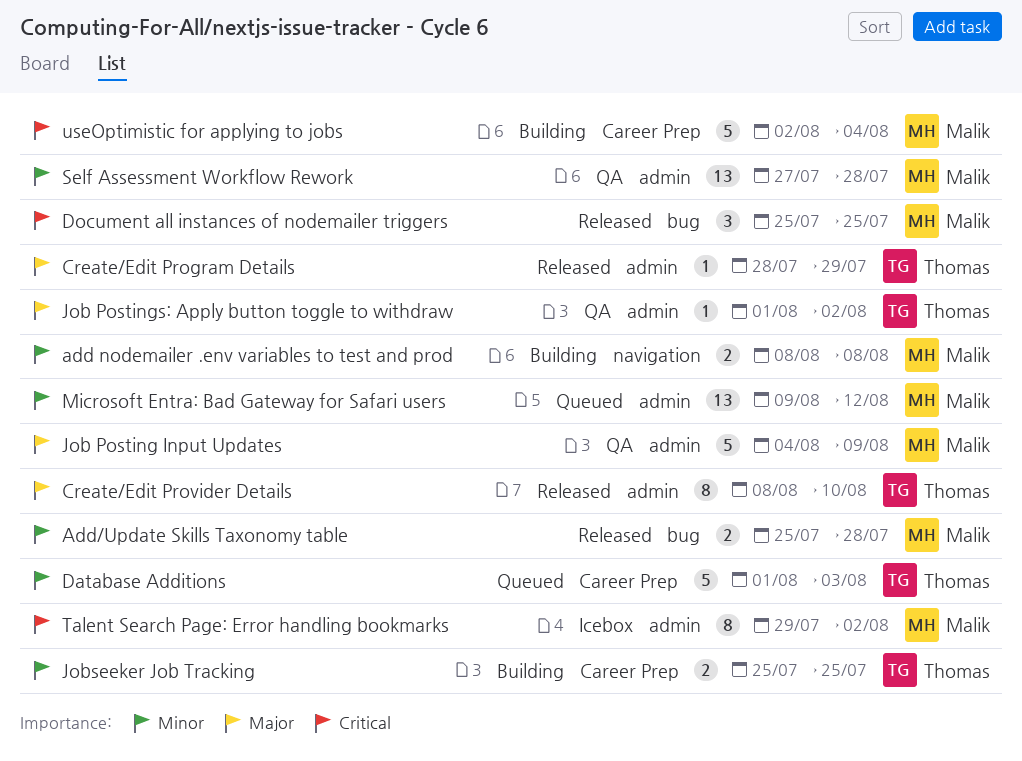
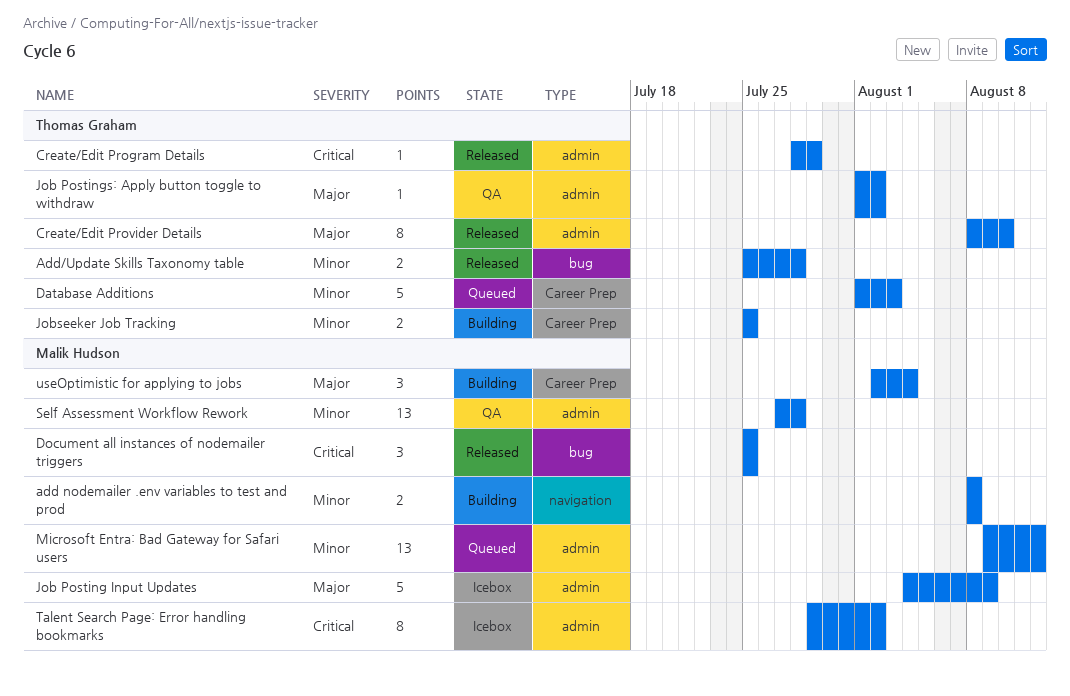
Add/Update Skills Taxonomy table, owner: Malik Hudson -> Thomas Graham
Create/Edit Program Details, priority: Major -> Critical
Job Posting Input Updates, status: QA -> Icebox
useOptimistic for applying to jobs, priority: Critical -> Major
useOptimistic for applying to jobs, estimate: 5 -> 3

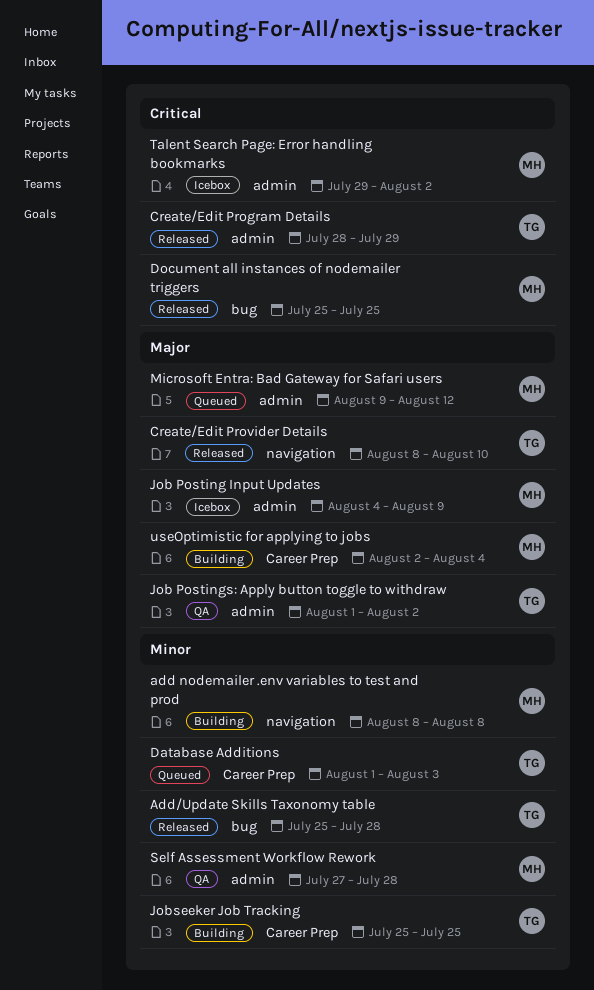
Create/Edit Provider Details, label: admin -> navigation
Microsoft Entra: Bad Gateway for Safari users, priority: Minor -> Major

